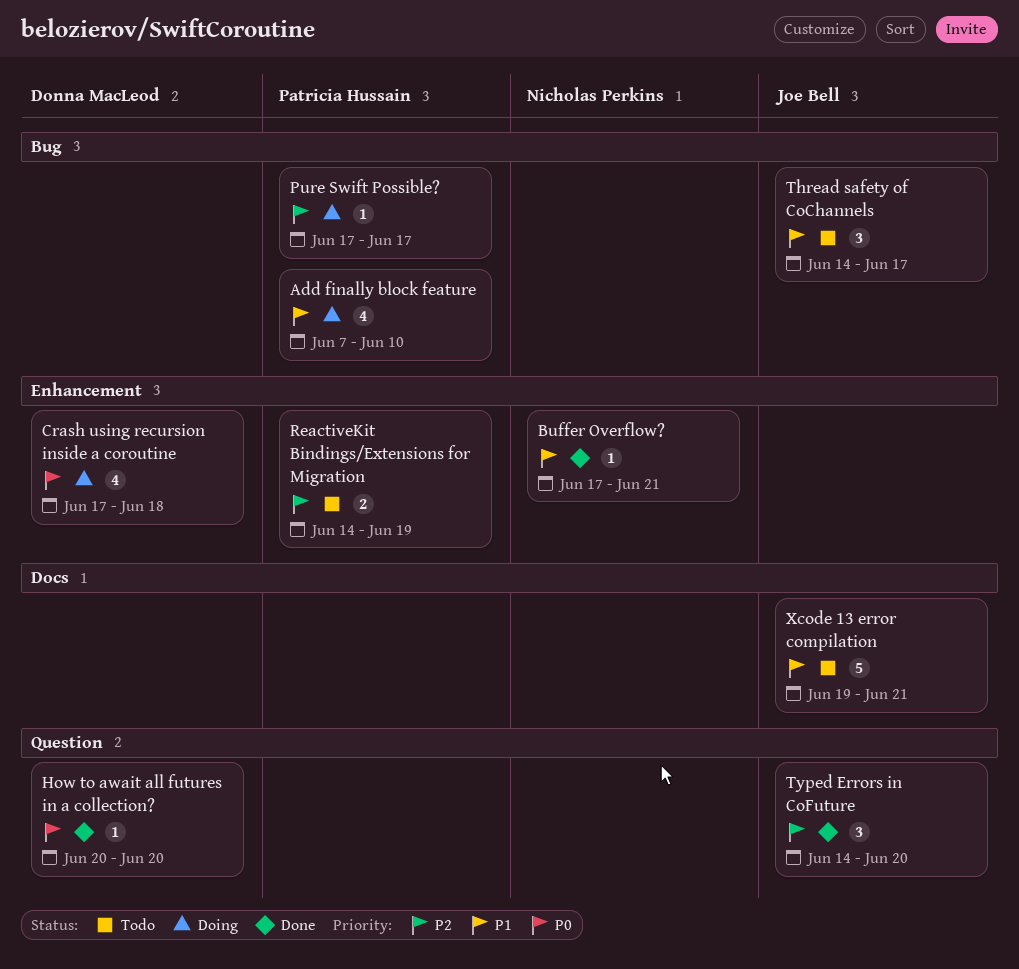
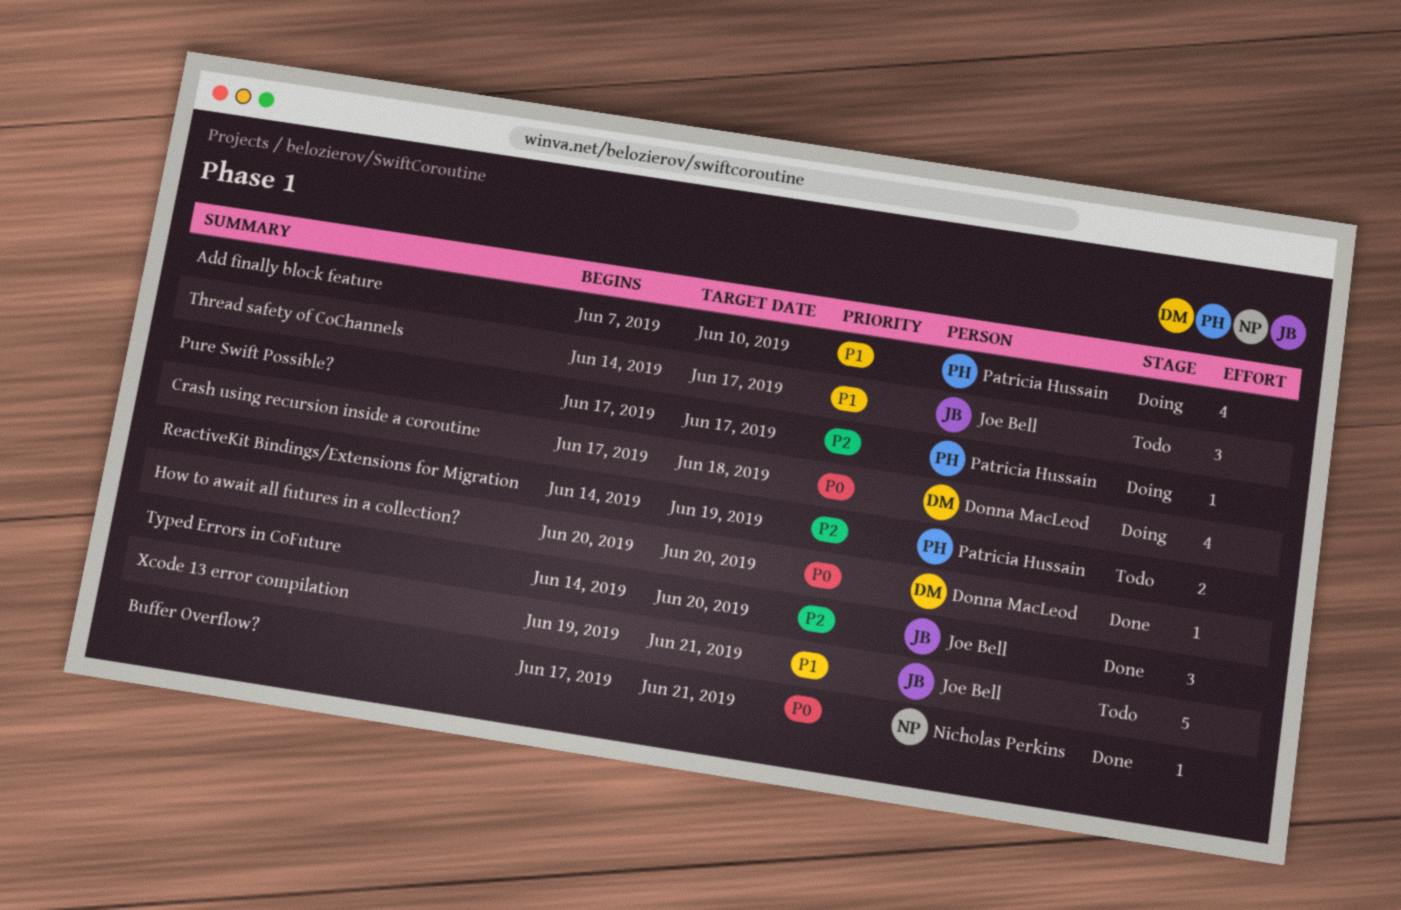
Buffer Overflow?, priority: P1 -> P0

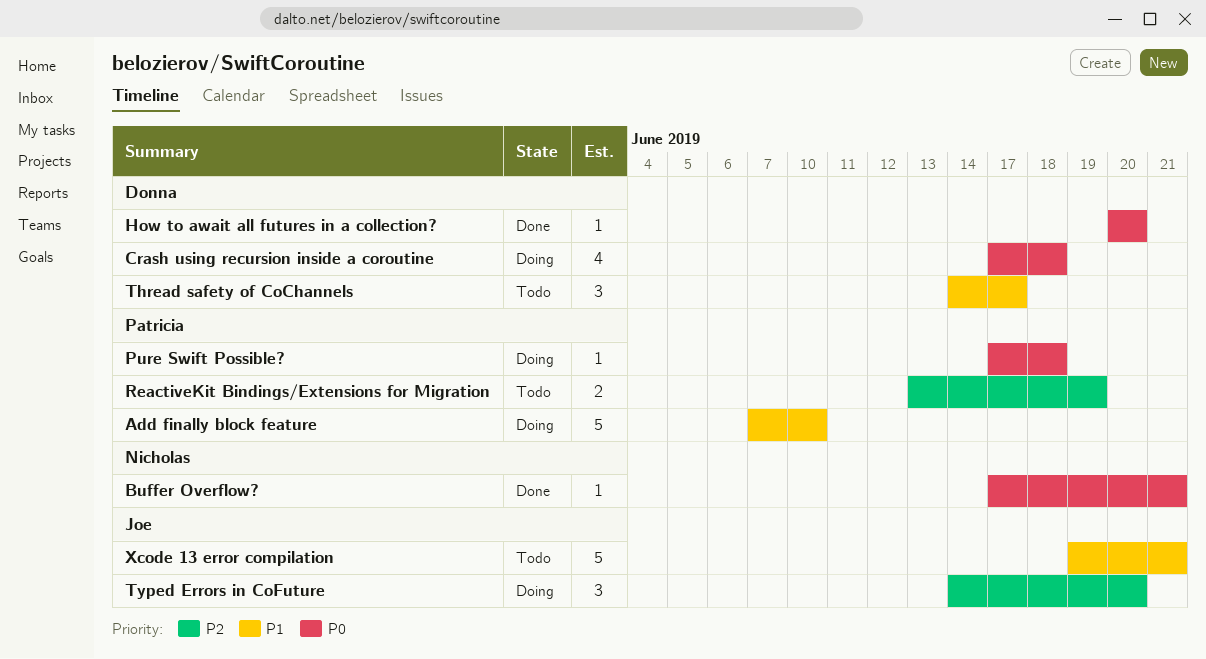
Add finally block feature, estimate: 4 -> 5
Pure Swift Possible?, priority: P2 -> P0
Pure Swift Possible?, due: Jun 17 -> Jun 18
ReactiveKit Bindings/Extensions for Migration, start: Jun 14 -> Jun 13
Thread safety of CoChannels, owner: Joe Bell -> Donna MacLeod
Typed Errors in CoFuture, status: Done -> Doing

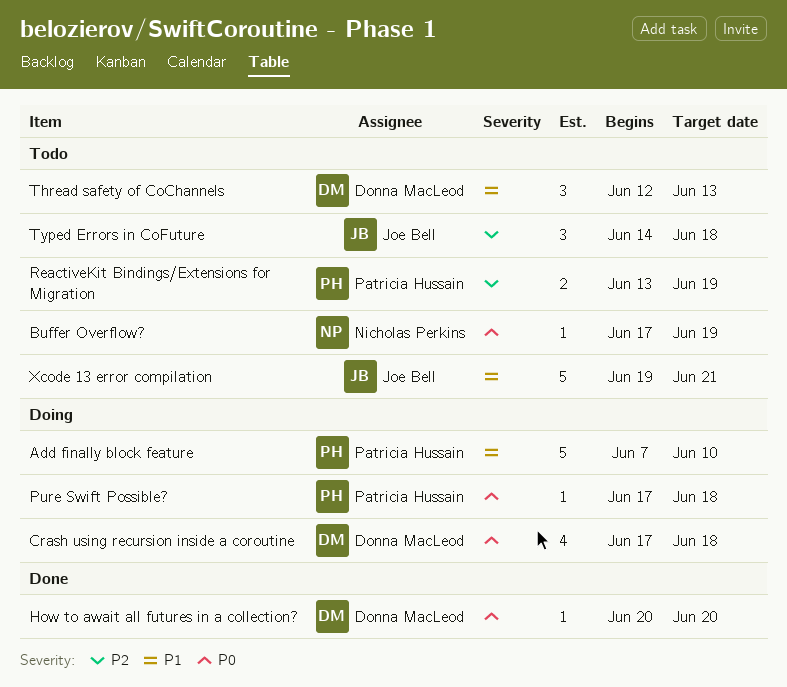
Buffer Overflow?, status: Done -> Todo
Buffer Overflow?, due: Jun 21 -> Jun 19
Thread safety of CoChannels, start: Jun 14 -> Jun 12
Thread safety of CoChannels, due: Jun 17 -> Jun 13
Typed Errors in CoFuture, status: Doing -> Todo
Typed Errors in CoFuture, due: Jun 20 -> Jun 18

